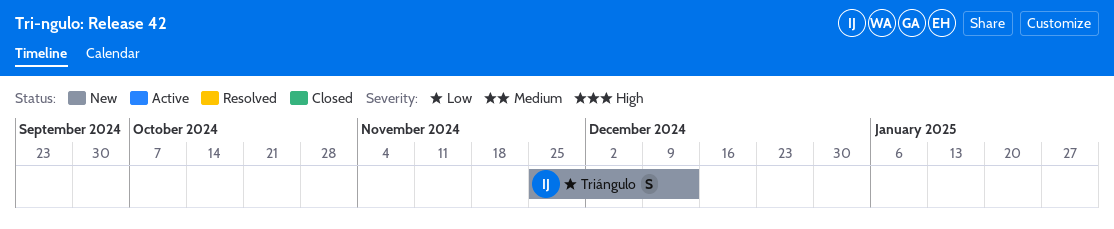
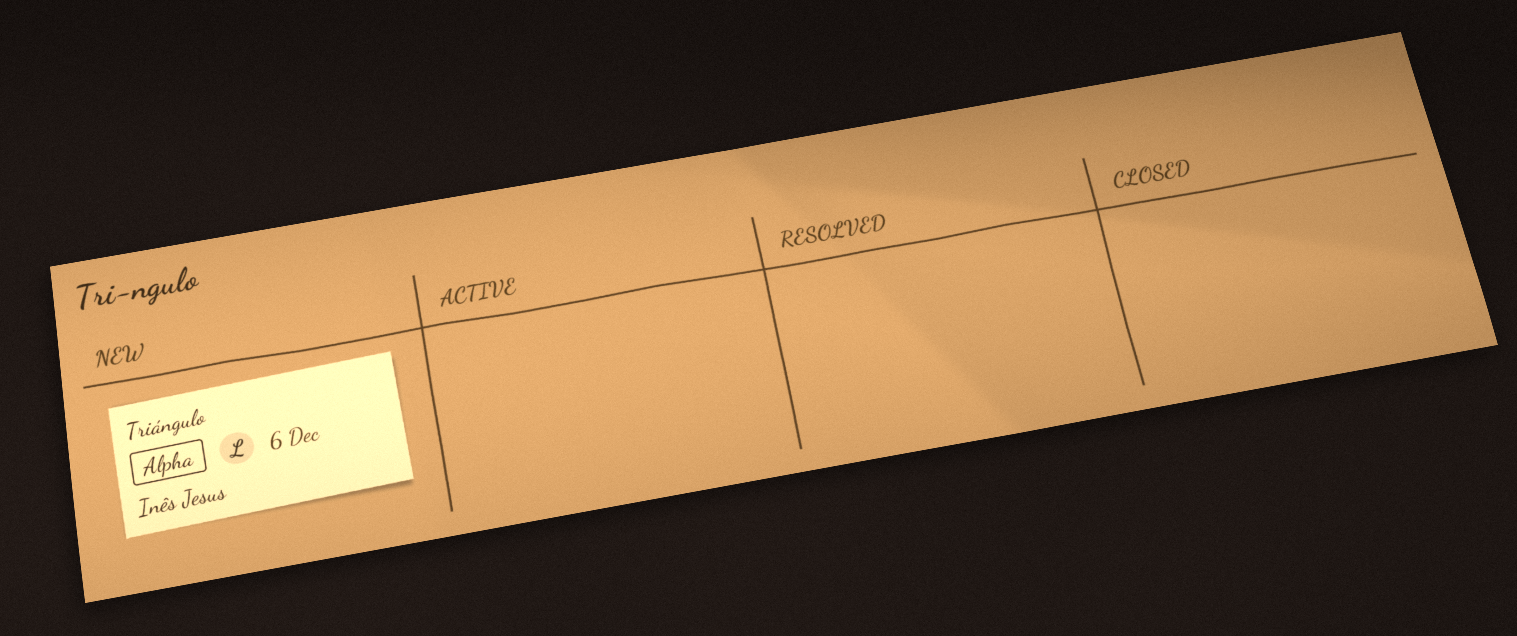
Triángulo, estimate: S -> L
Triángulo, due: Dec 13 -> Dec 6

